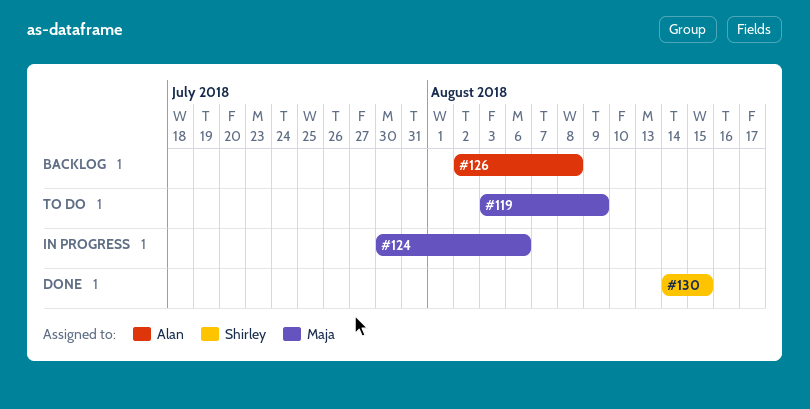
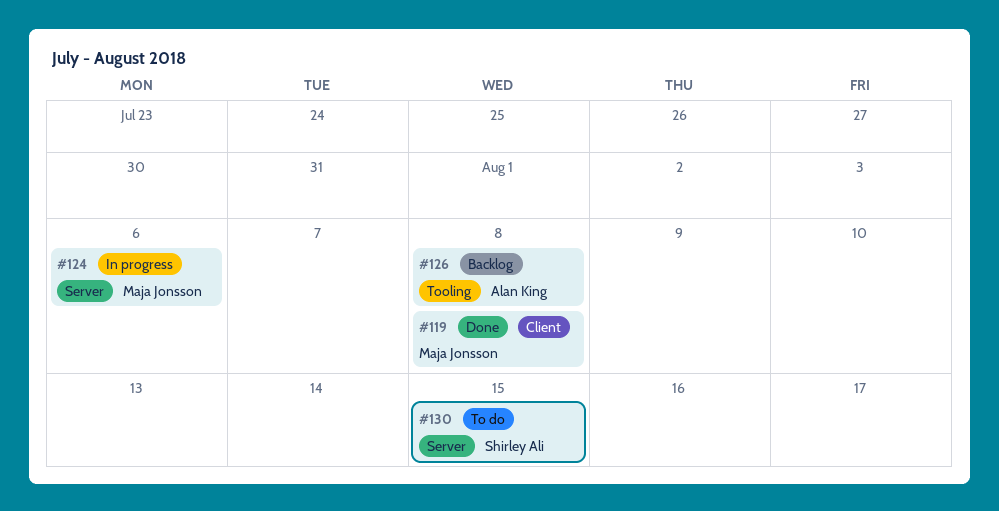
#119, status: To do -> Done
#119, due: Aug 9 -> Aug 8
#130, status: Done -> To do

